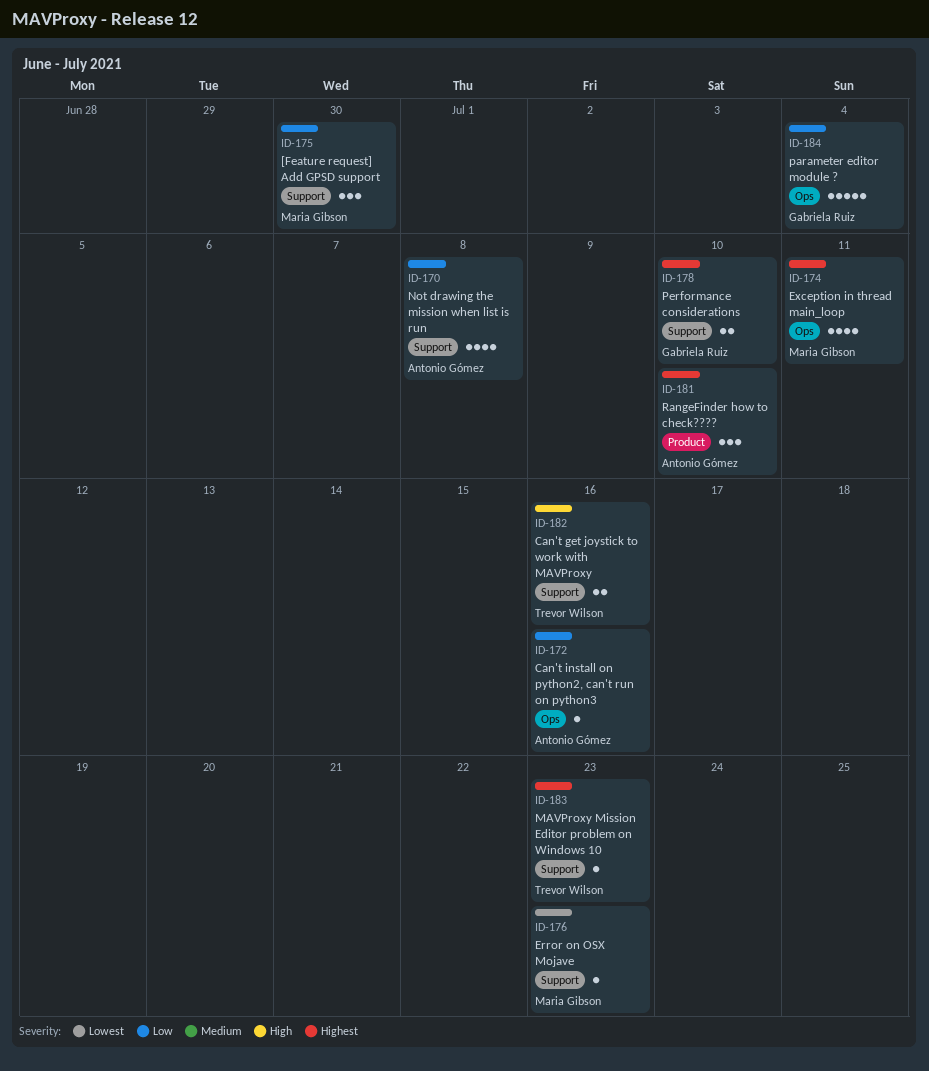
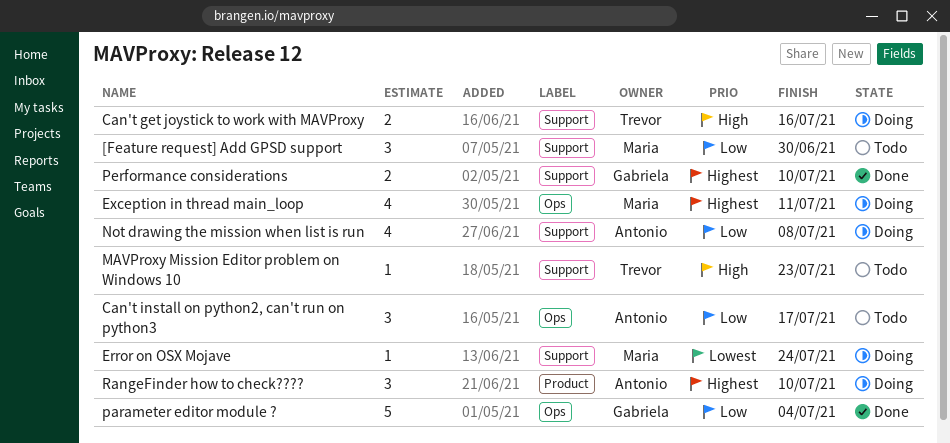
Can't install on python2, can't run on python3, estimate: 1 -> 3
Can't install on python2, can't run on python3, due: Jul 16 -> Jul 17
Error on OSX Mojave, due: Jul 23 -> Jul 24
MAVProxy Mission Editor problem on Windows 10, priority: Highest -> High

